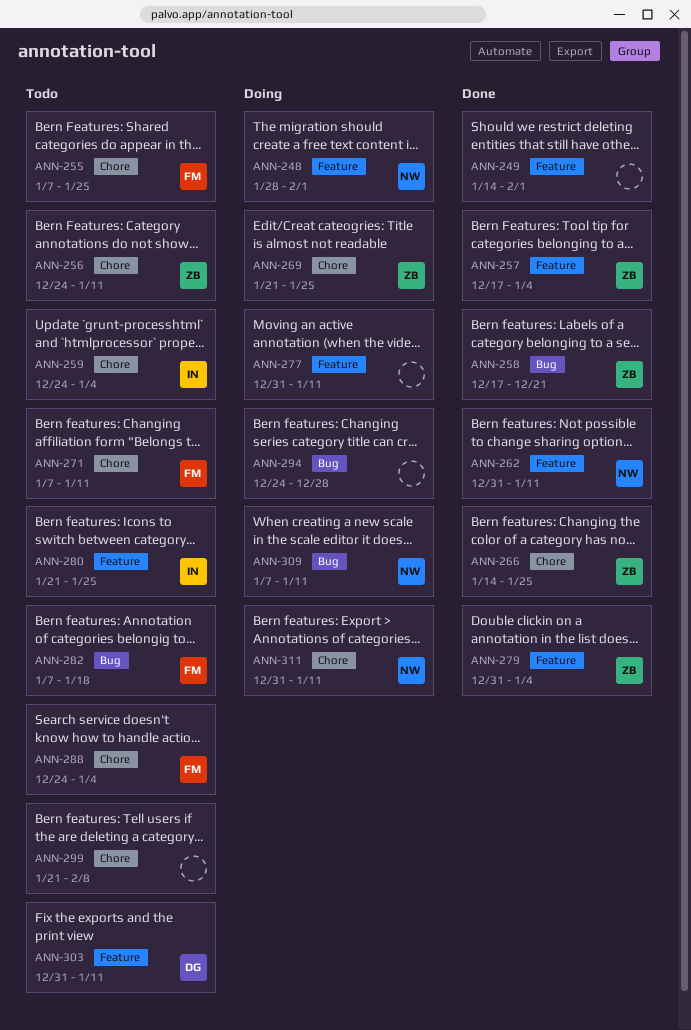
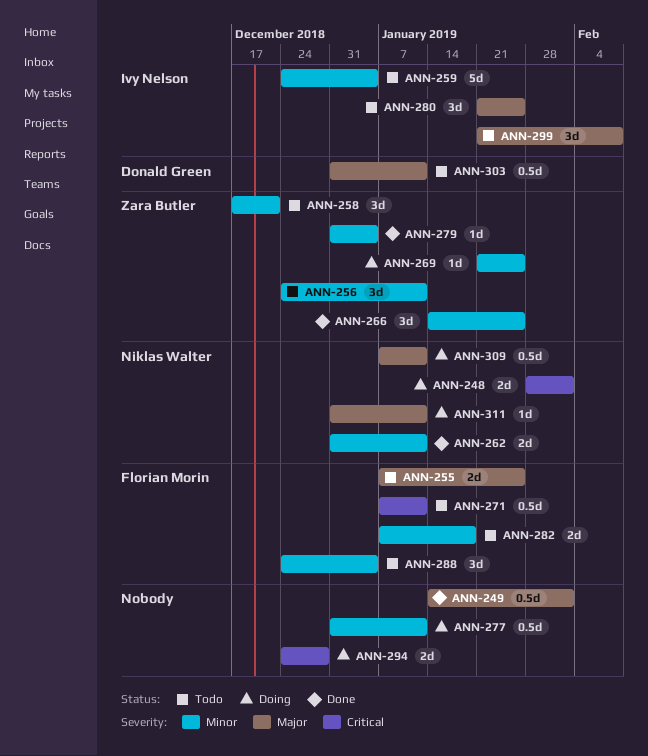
ANN-257: present -> none
ANN-258, status: Done -> Todo
ANN-299, owner: none -> Ivy Nelson

